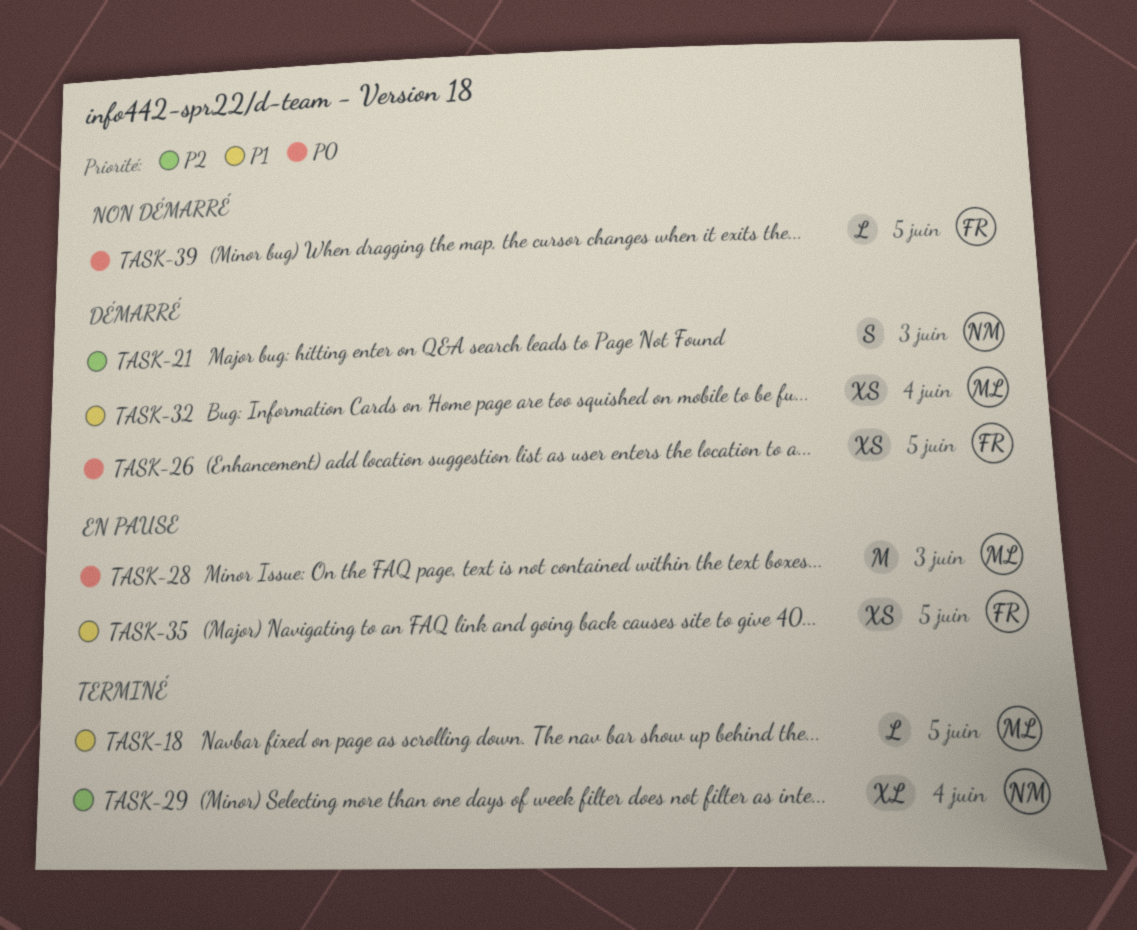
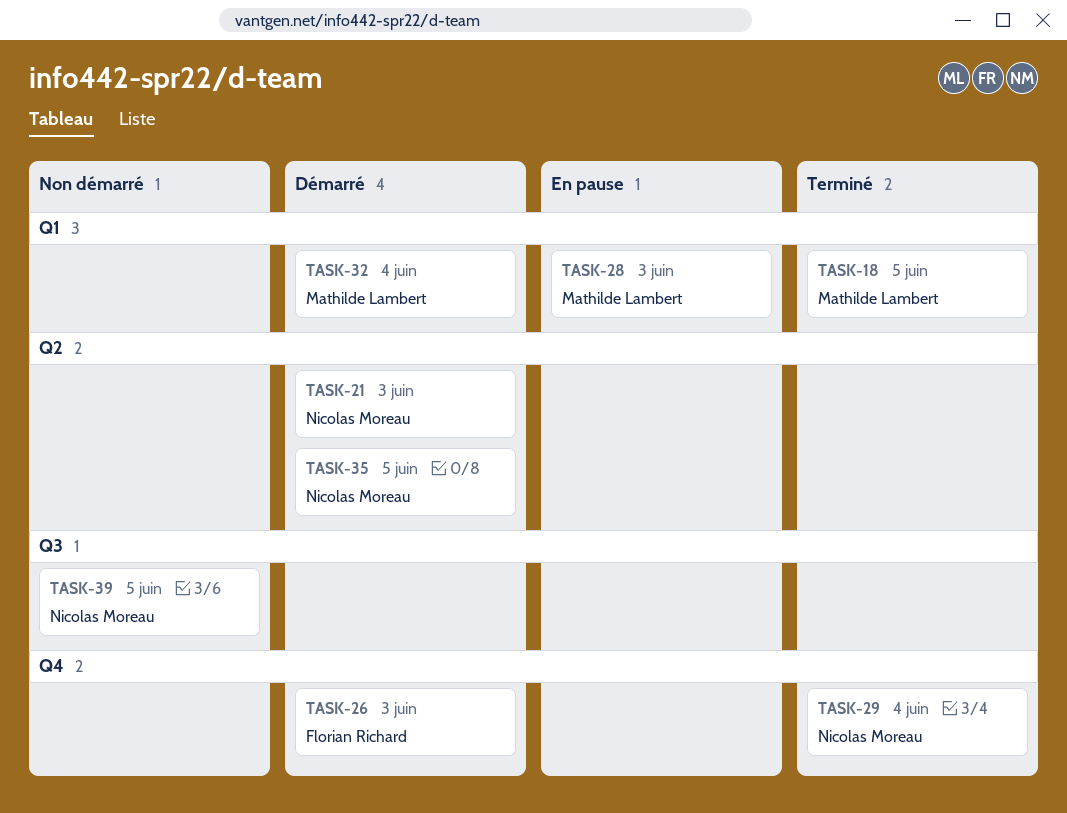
TASK-26, due: Jun 5 -> Jun 3
TASK-35, status: En pause -> Démarré
TASK-35, owner: Florian Richard -> Nicolas Moreau
TASK-39, owner: Florian Richard -> Nicolas Moreau

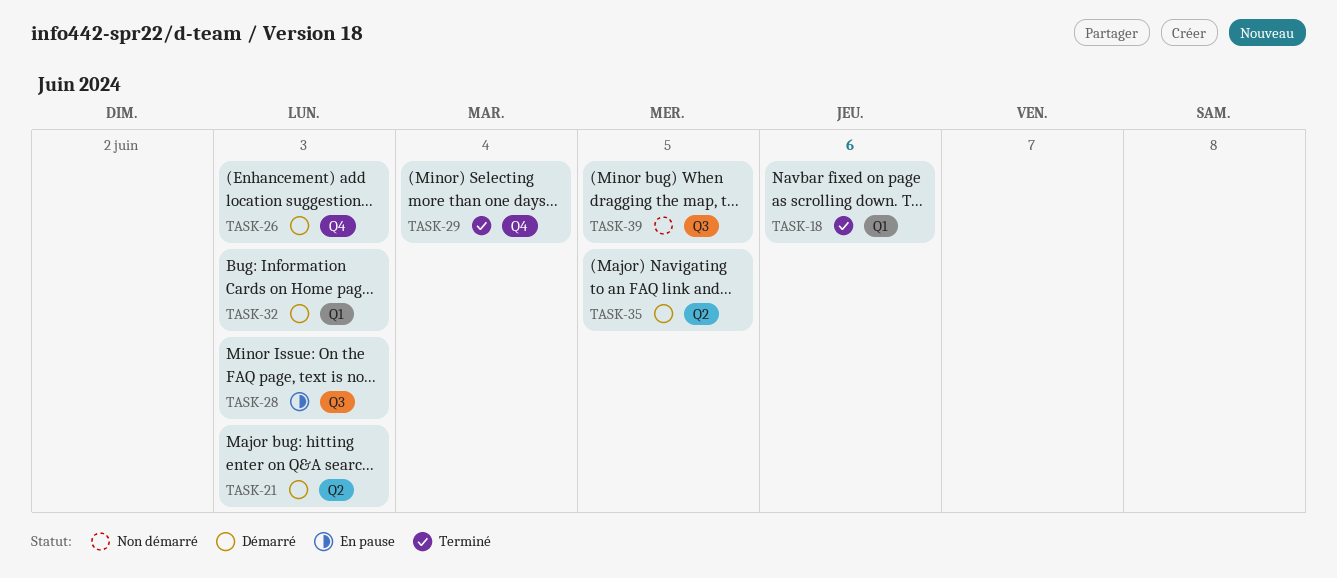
TASK-18, due: Jun 5 -> Jun 6
TASK-28, label: Q1 -> Q3
TASK-32, due: Jun 4 -> Jun 3

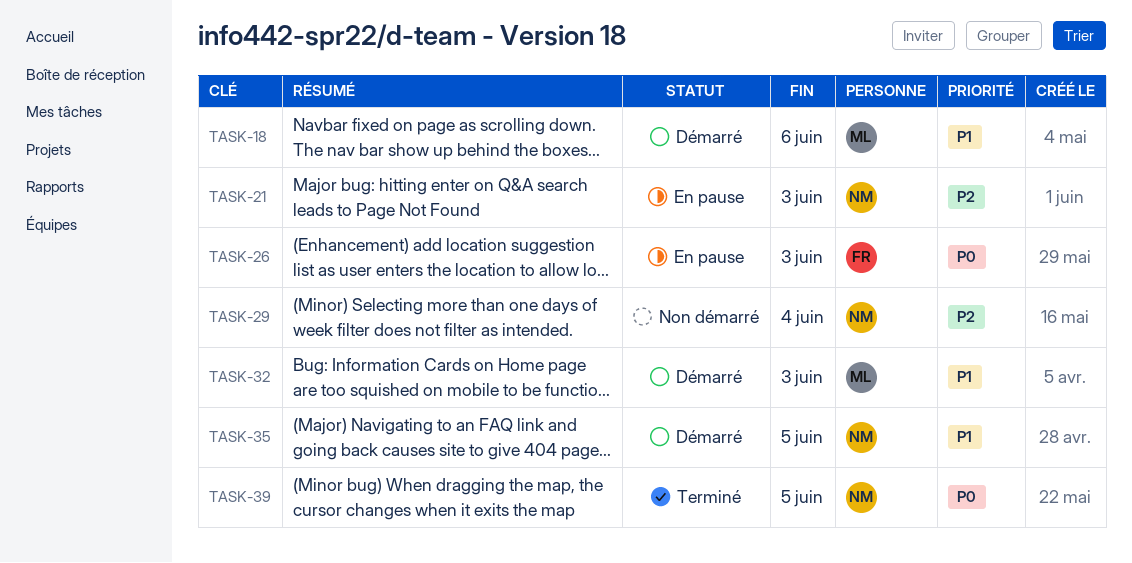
TASK-18, status: Terminé -> Démarré
TASK-21, status: Démarré -> En pause
TASK-26, status: Démarré -> En pause
TASK-28: present -> none
TASK-29, status: Terminé -> Non démarré
TASK-39, status: Non démarré -> Terminé

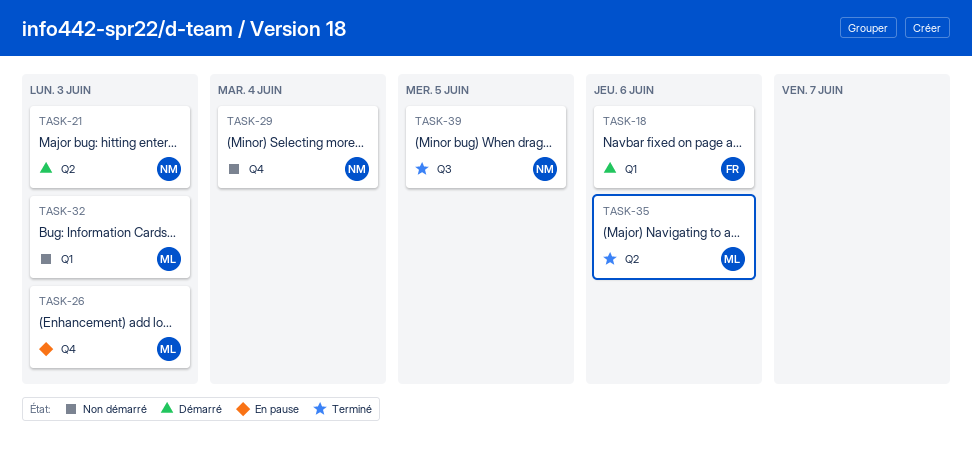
TASK-18, owner: ML -> FR
TASK-21, status: En pause -> Démarré
TASK-26, owner: FR -> ML
TASK-32, status: Démarré -> Non démarré
TASK-35, status: Démarré -> Terminé
TASK-35, owner: NM -> ML
TASK-35, due: Jun 5 -> Jun 6

